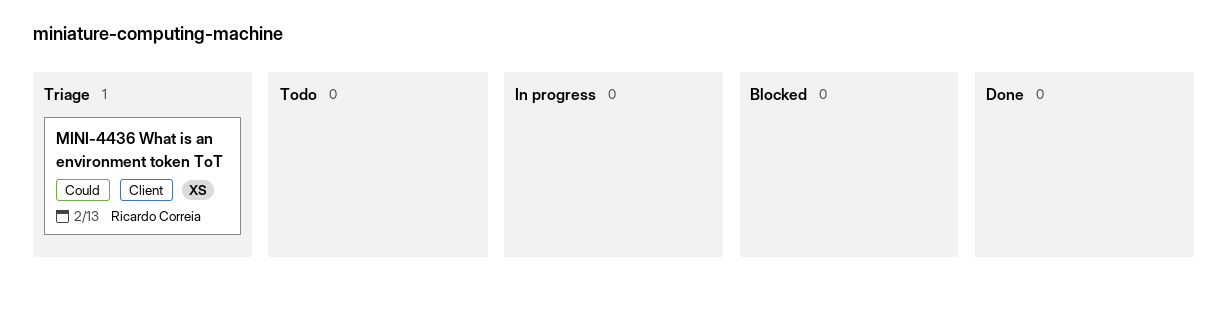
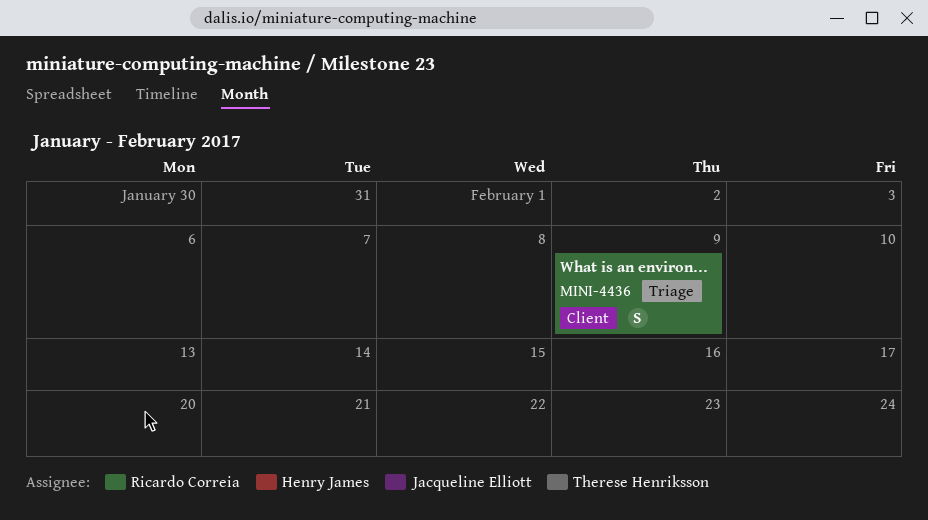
MINI-4436, estimate: XS -> S
MINI-4436, due: Feb 13 -> Feb 9

